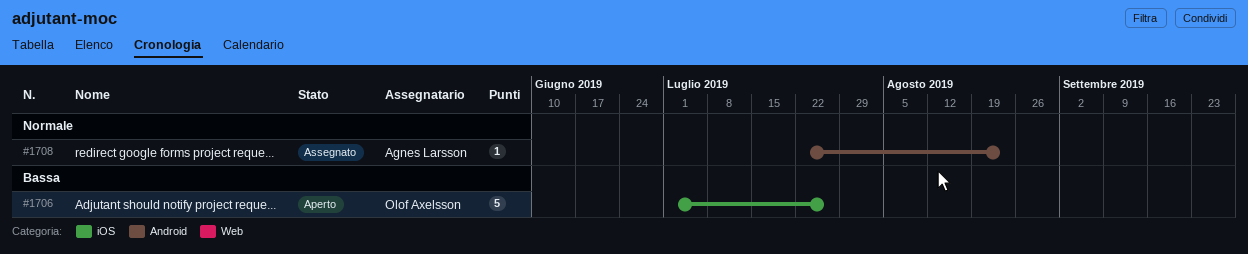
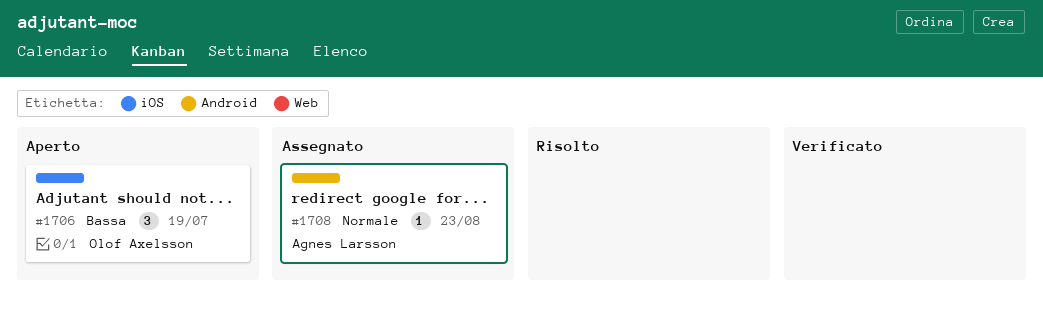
#1706, estimate: 5 -> 3
#1706, due: Jul 26 -> Jul 19

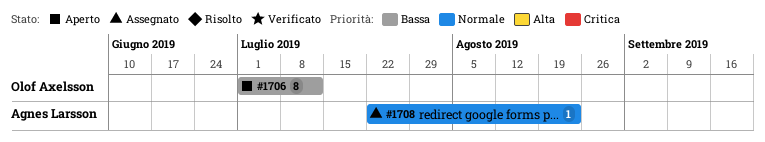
#1706, estimate: 3 -> 8
#1706, due: Jul 19 -> Jul 12

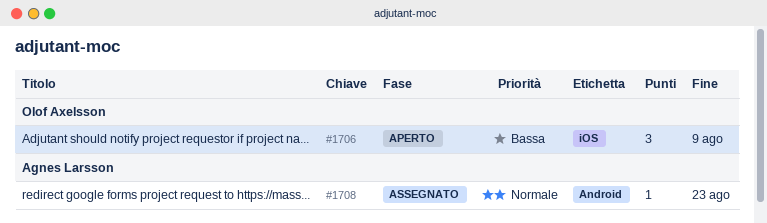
#1706, estimate: 8 -> 3
#1706, due: Jul 12 -> Aug 9

